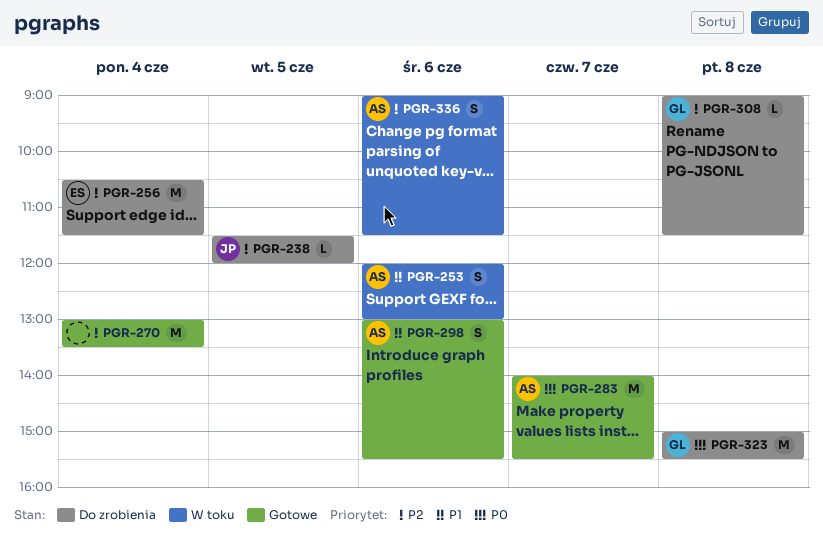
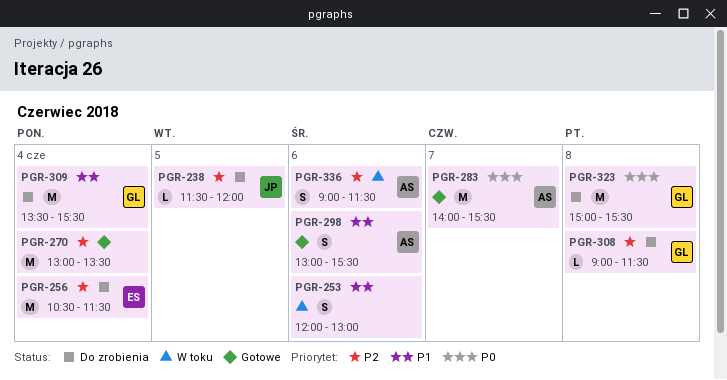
PGR-253, owner: AS -> none
PGR-309: none -> present

